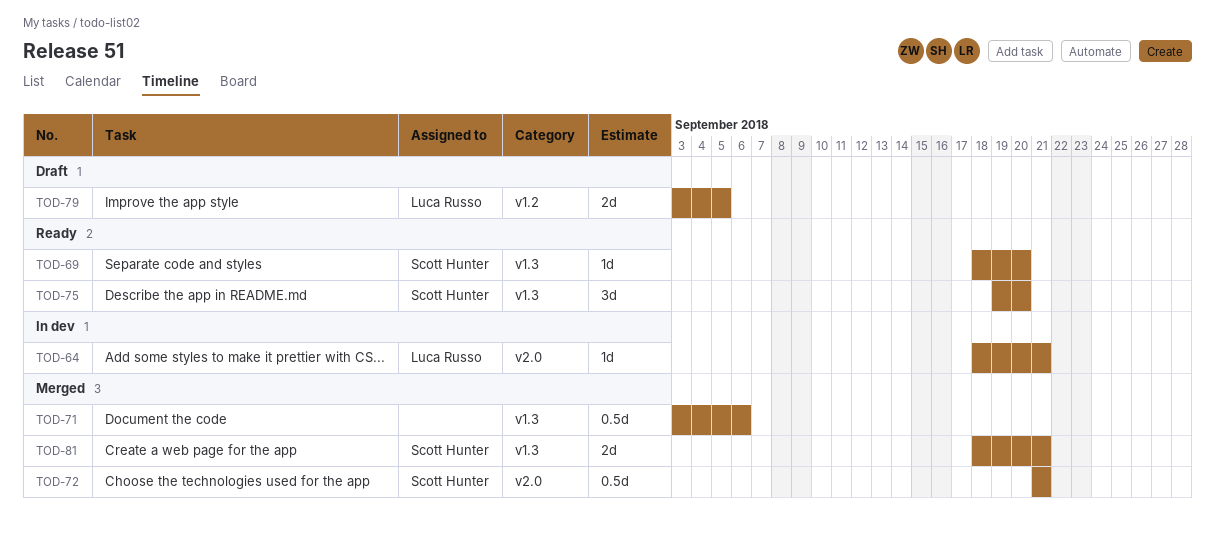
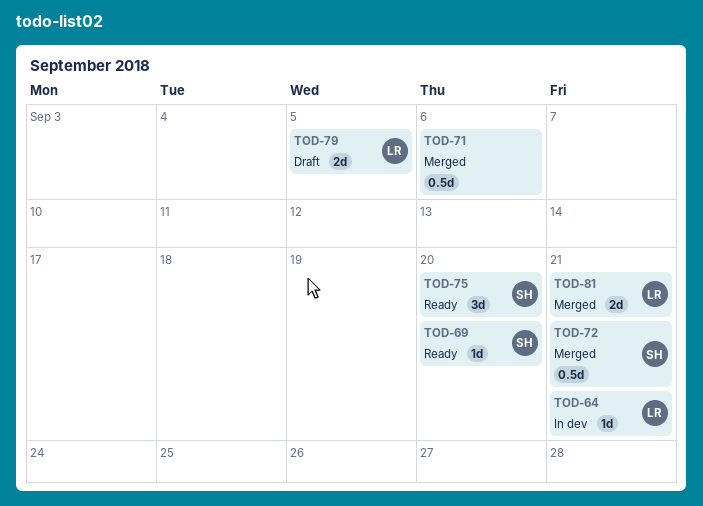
TOD-81, owner: Scott Hunter -> Luca Russo

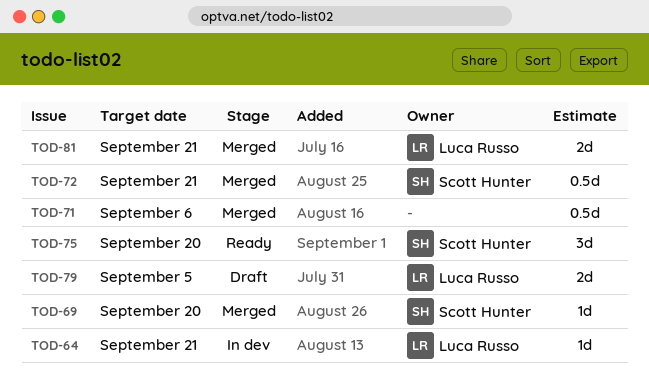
TOD-69, status: Ready -> Merged

